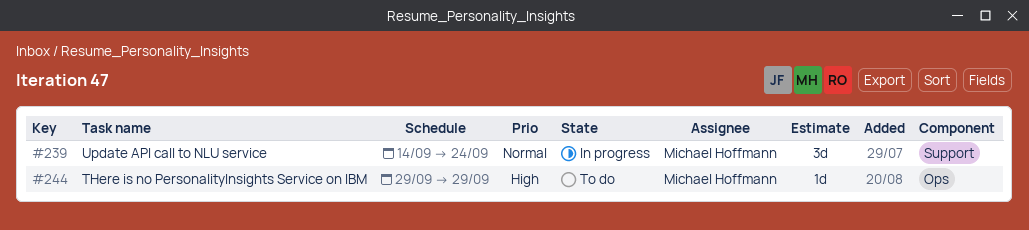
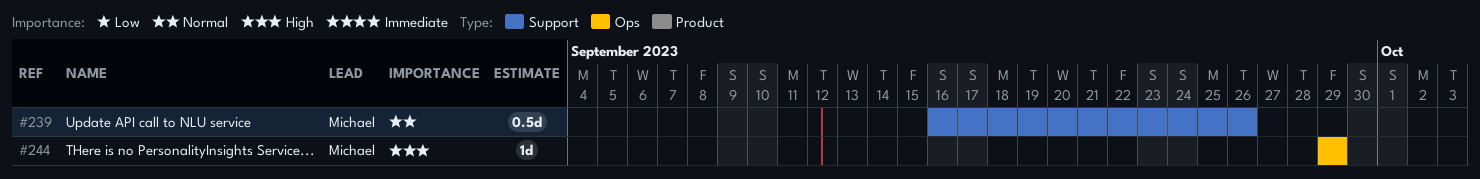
#239, estimate: 3d -> 0.5d
#239, start: Sep 14 -> Sep 16
#239, due: Sep 24 -> Sep 26

